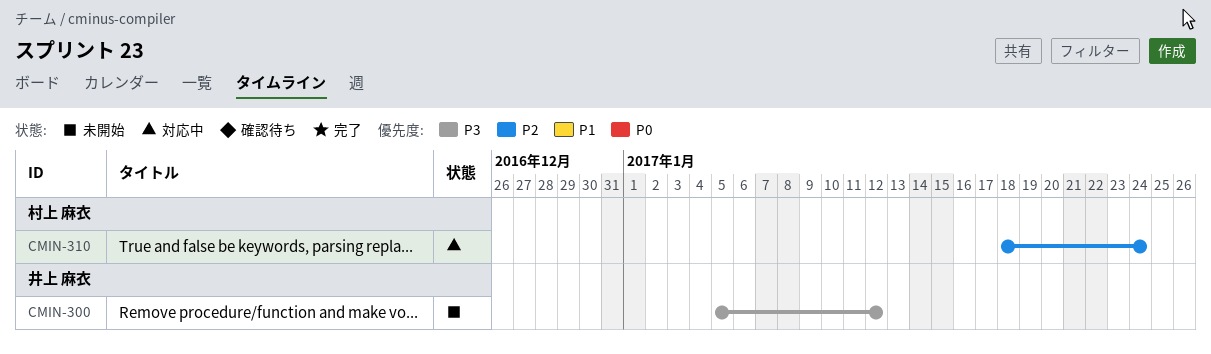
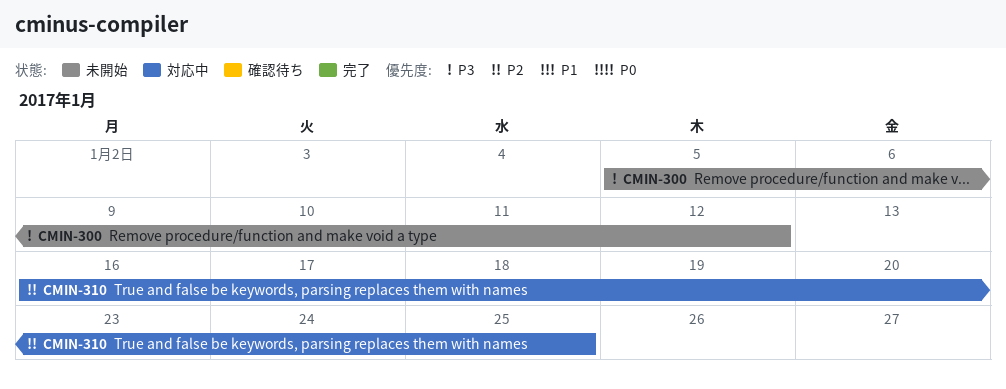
CMIN-310, start: Jan 18 -> Jan 16
CMIN-310, due: Jan 24 -> Jan 25

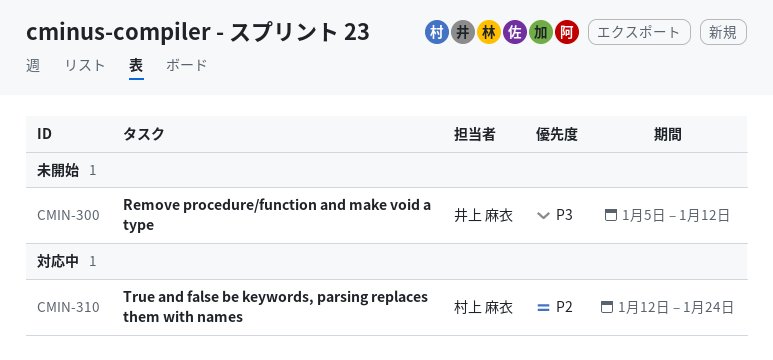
CMIN-310, start: Jan 16 -> Jan 12
CMIN-310, due: Jan 25 -> Jan 24

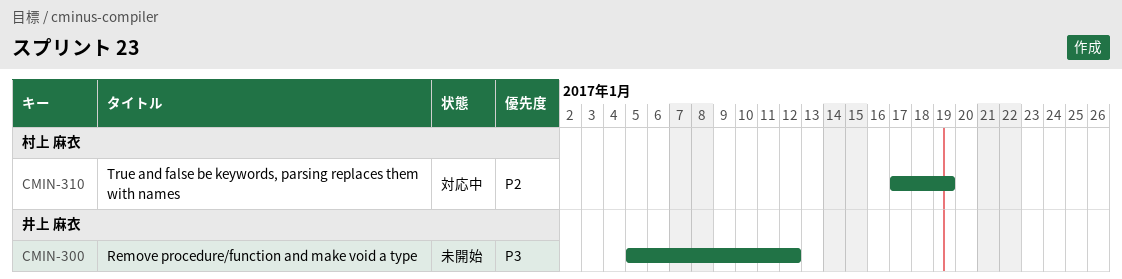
CMIN-310, start: Jan 12 -> Jan 17
CMIN-310, due: Jan 24 -> Jan 19

